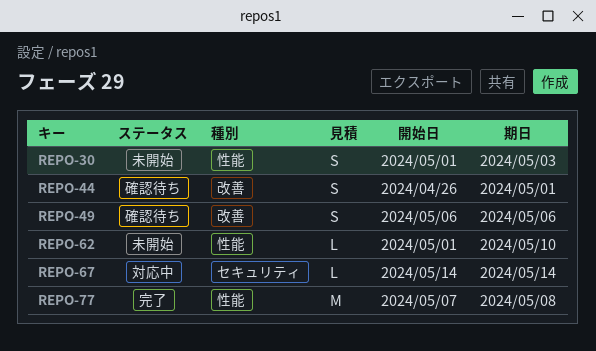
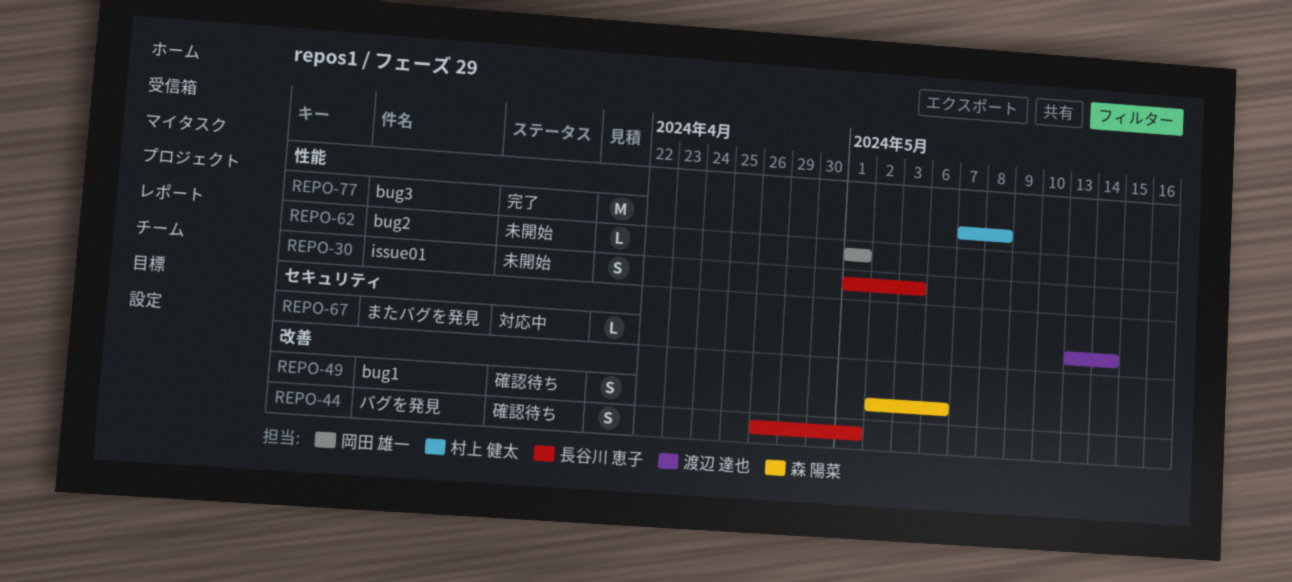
REPO-49, start: May 6 -> May 2
REPO-62, due: May 10 -> May 1
REPO-67, start: May 14 -> May 13

